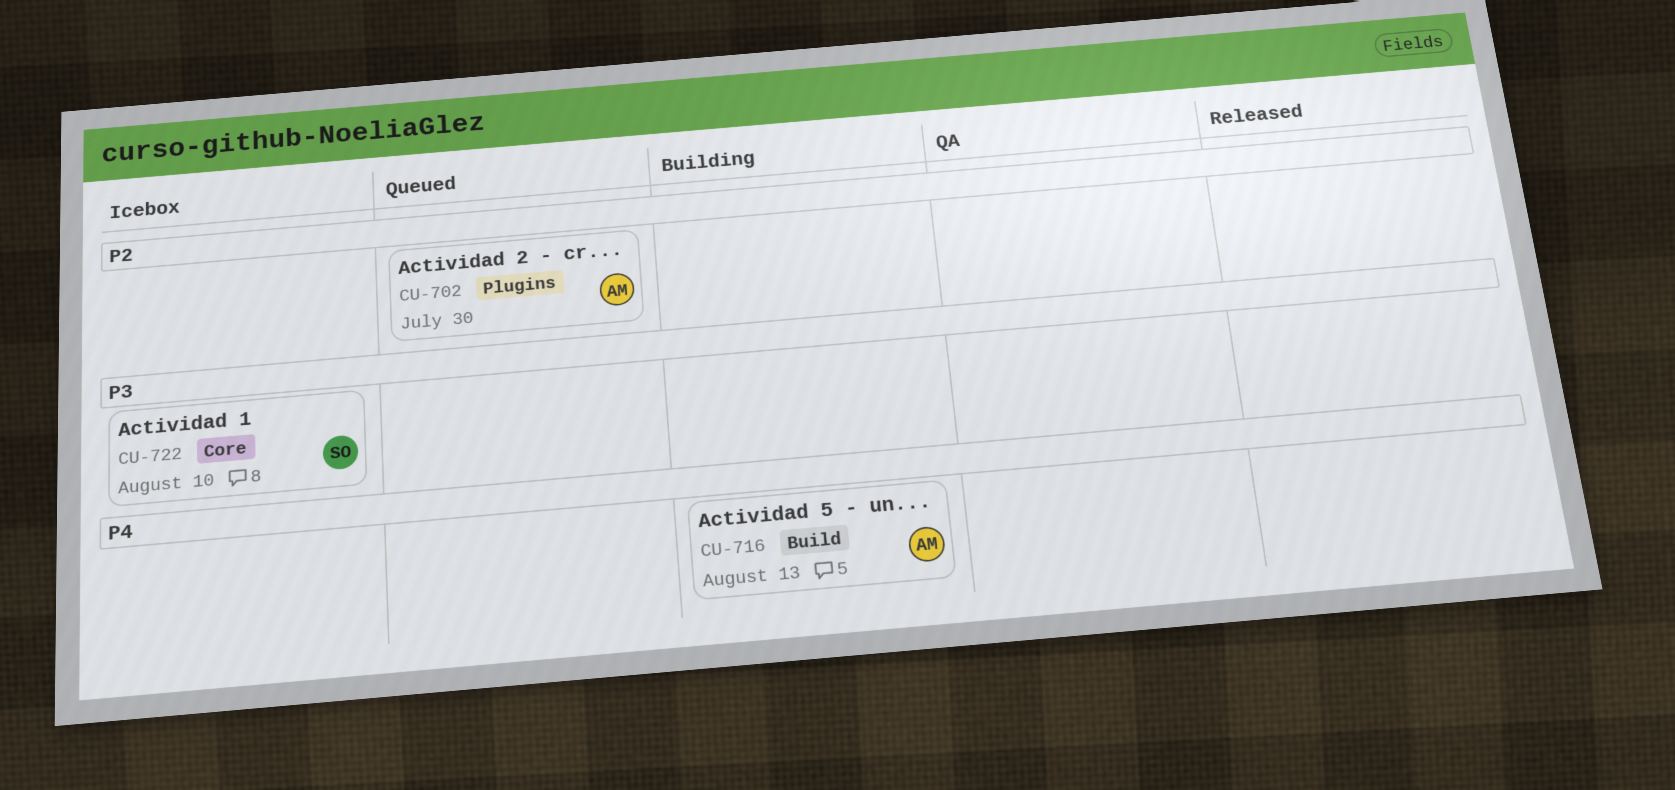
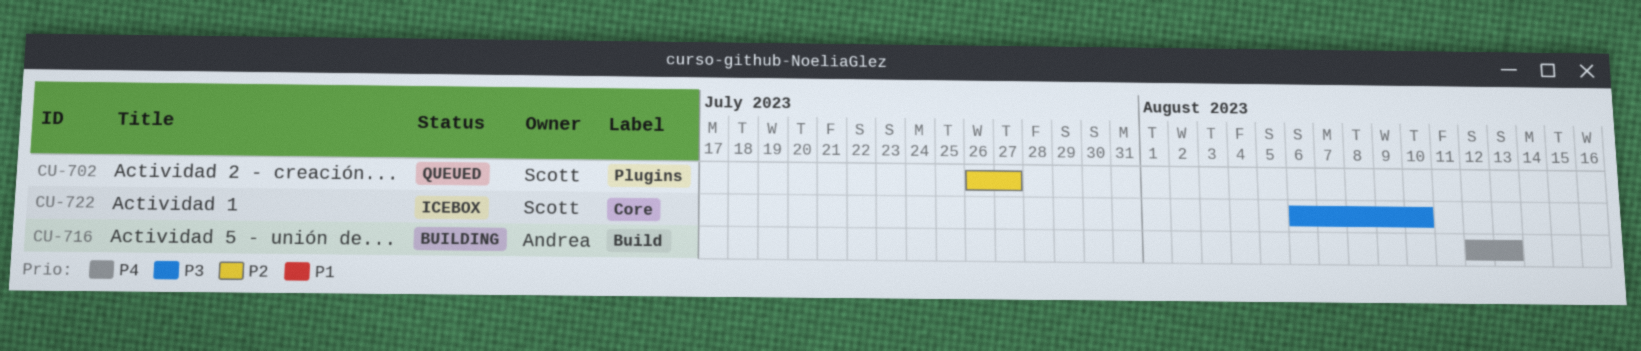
CU-702, owner: Andrea -> Scott
CU-702, due: Jul 30 -> Jul 27

